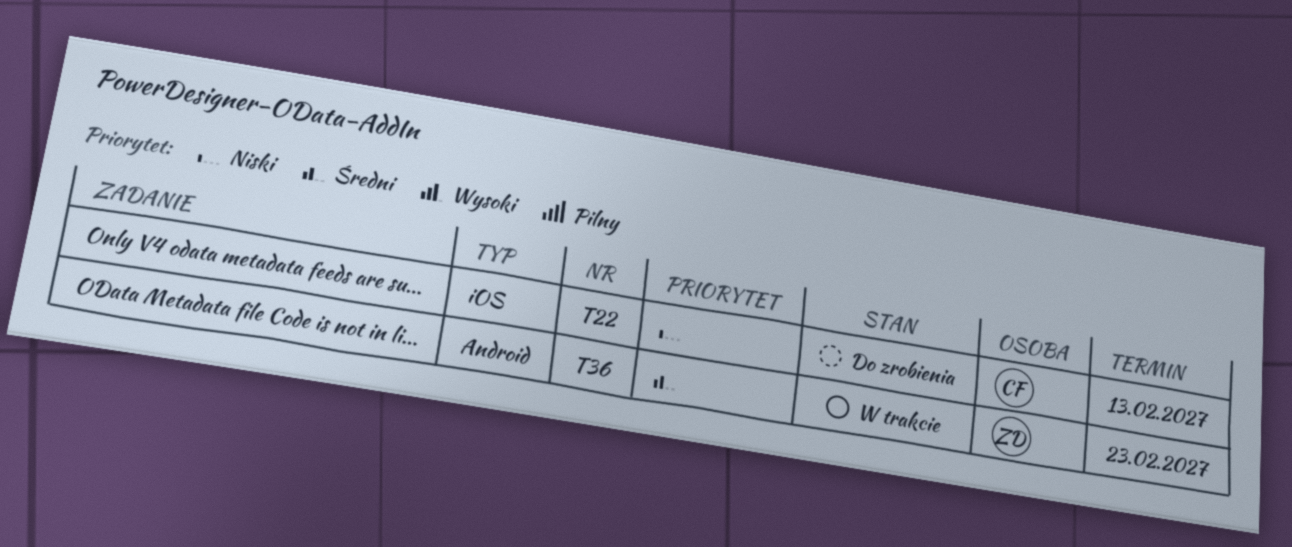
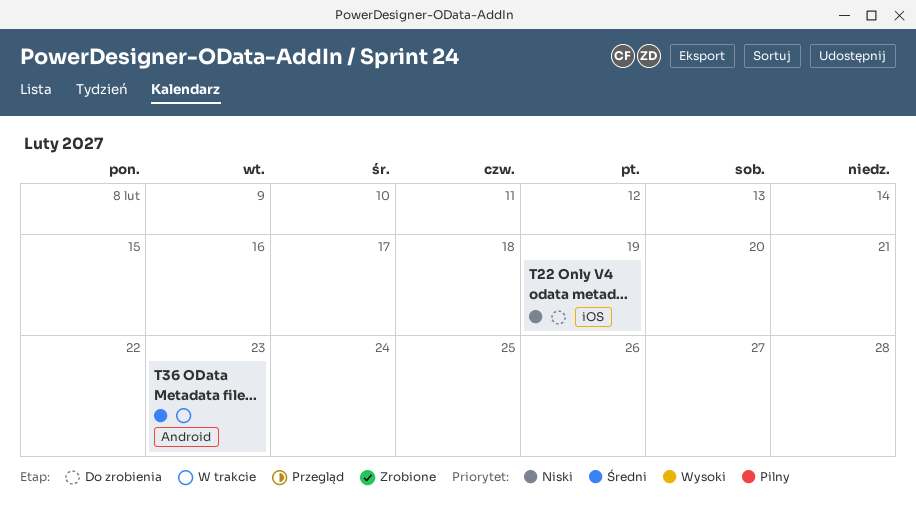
T22, due: Feb 13 -> Feb 19

